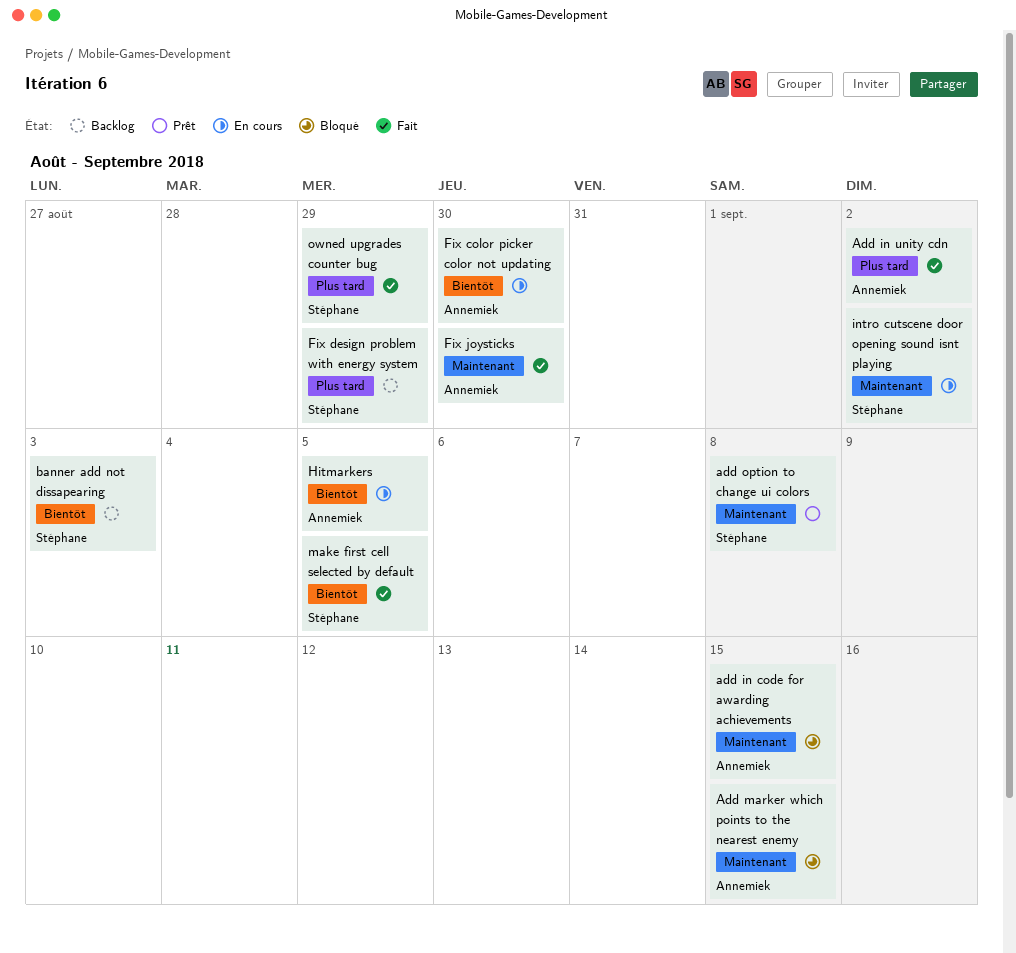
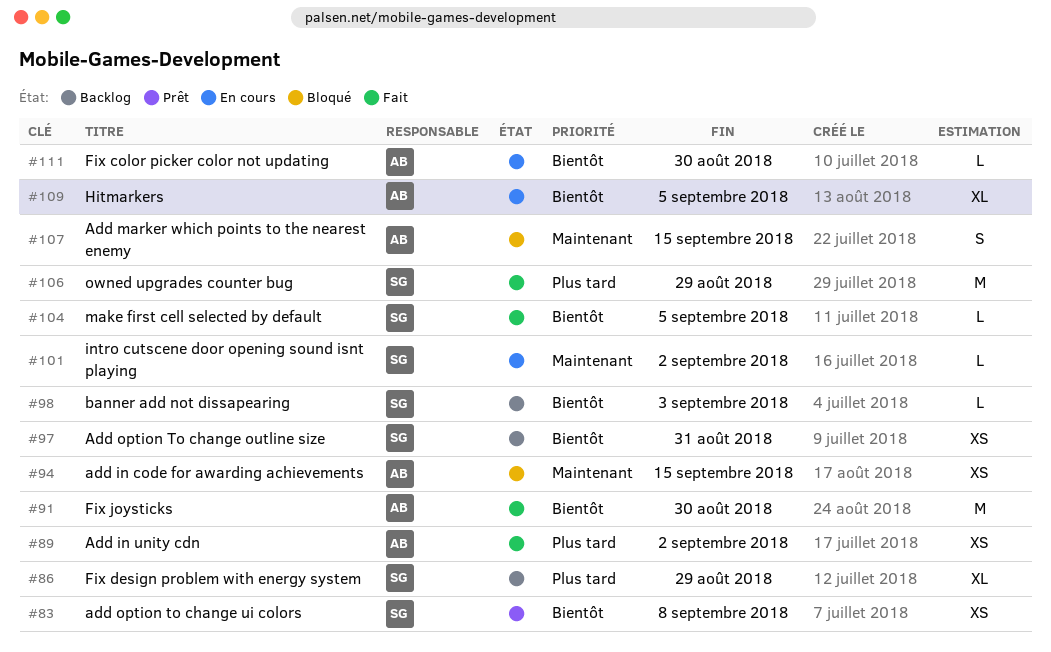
Add option To change outline size: none -> present
add option to change ui colors, priority: Maintenant -> Bientôt
Fix joysticks, priority: Maintenant -> Bientôt

